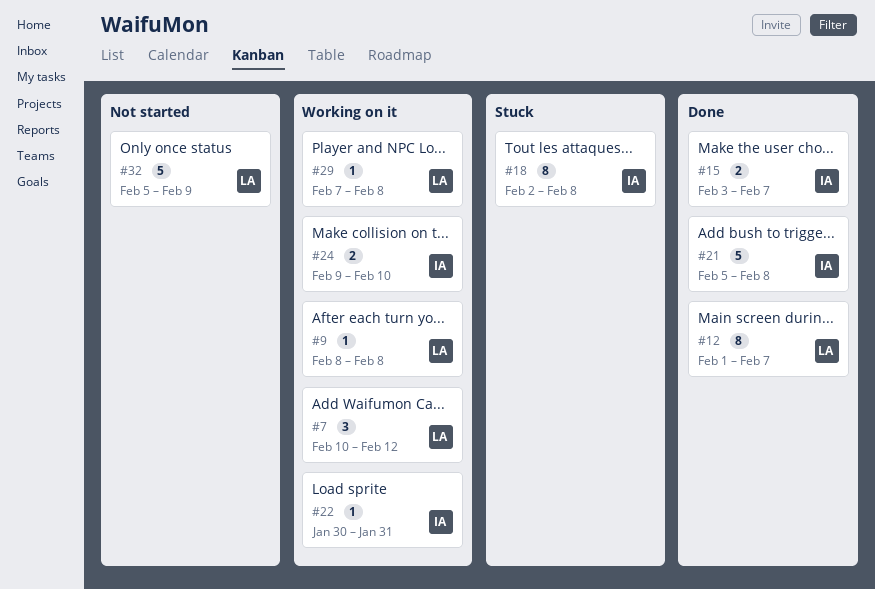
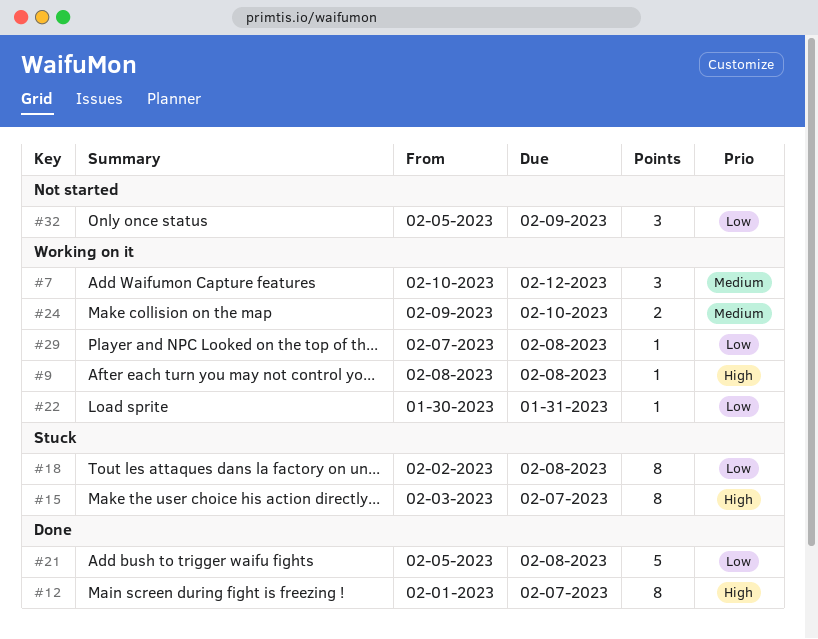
#15, status: Done -> Stuck
#15, estimate: 2 -> 8
#32, estimate: 5 -> 3

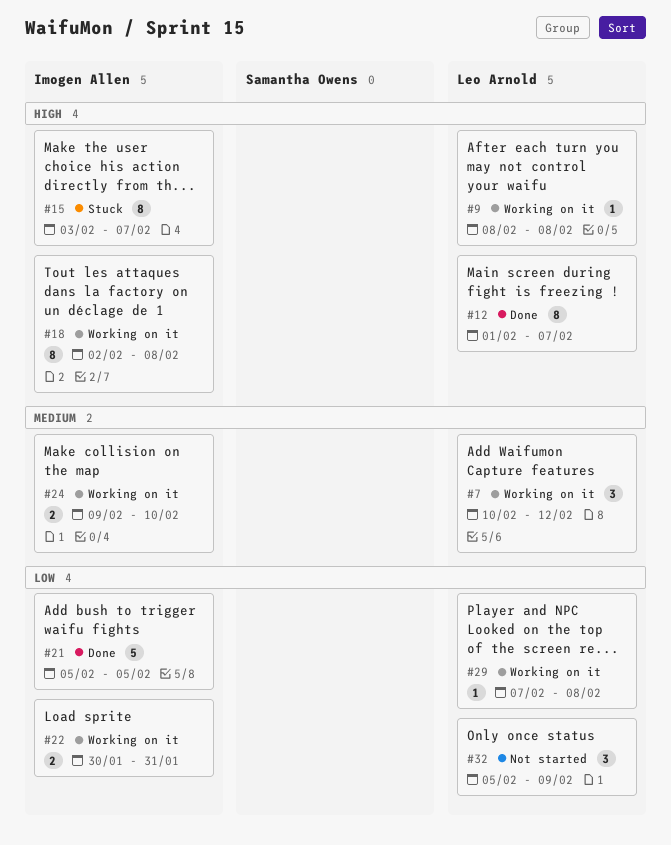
#18, status: Stuck -> Working on it
#18, priority: Low -> High
#21, due: Feb 8 -> Feb 5
#22, estimate: 1 -> 2

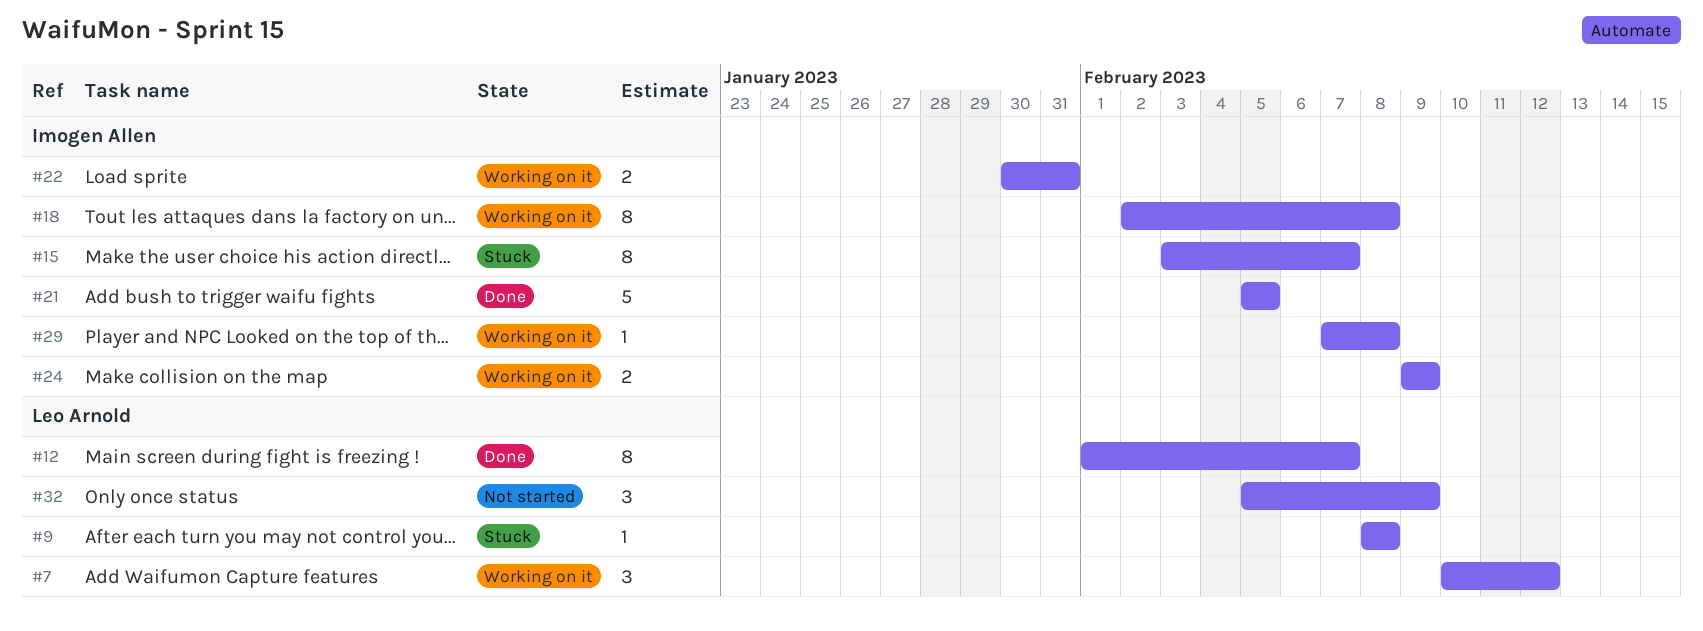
#9, status: Working on it -> Stuck
#24, due: Feb 10 -> Feb 9
#29, owner: Leo Arnold -> Imogen Allen

